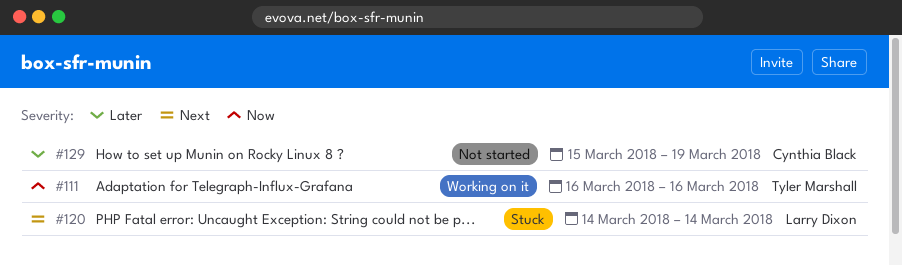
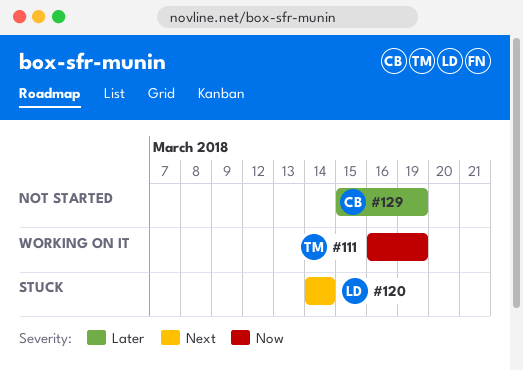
#111, due: Mar 16 -> Mar 19

